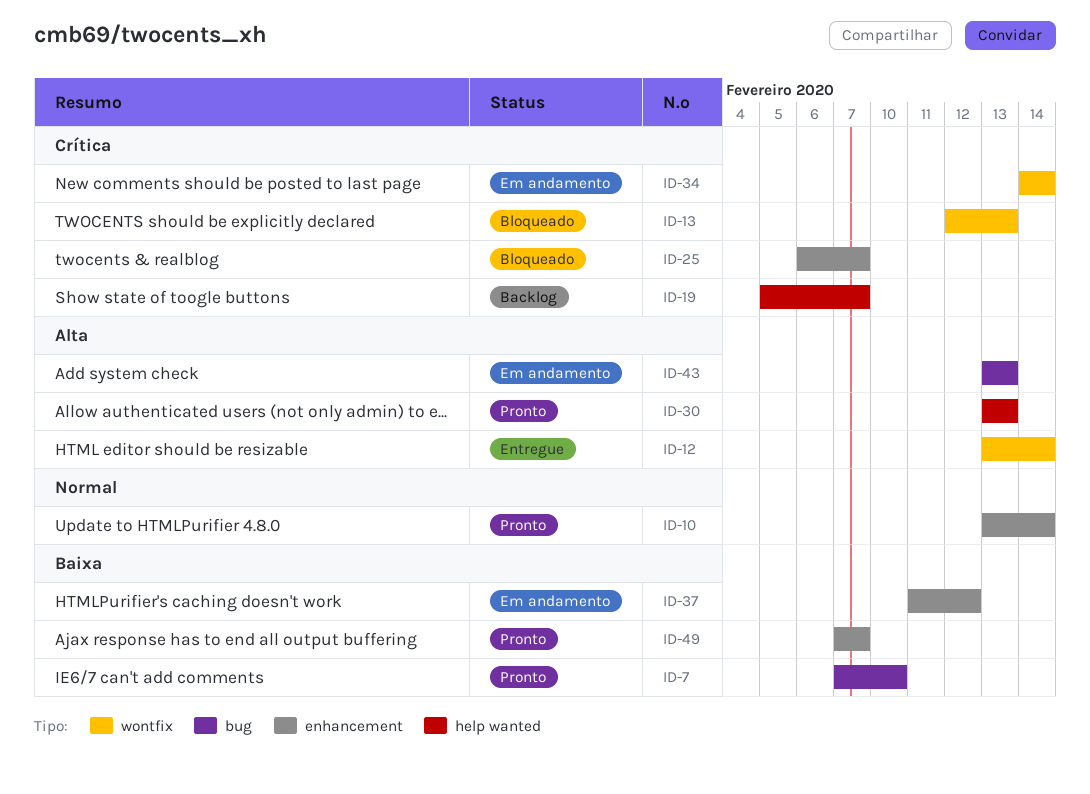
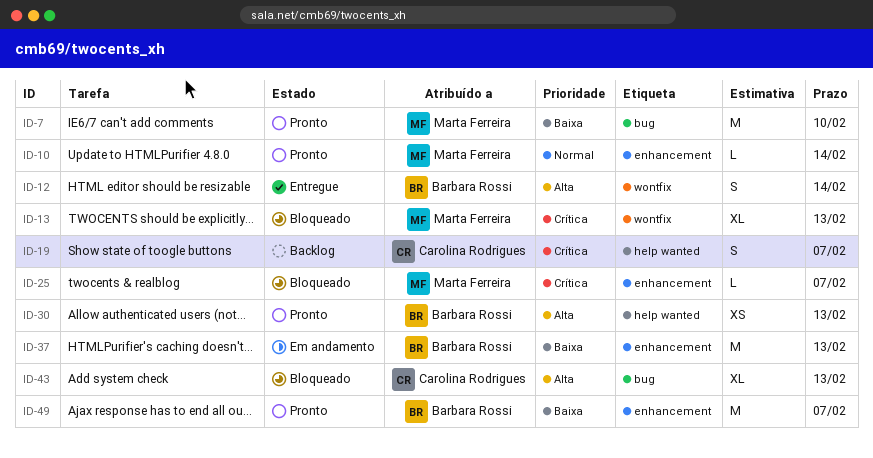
ID-34: present -> none
ID-37, due: Feb 12 -> Feb 13
ID-43, status: Em andamento -> Bloqueado

